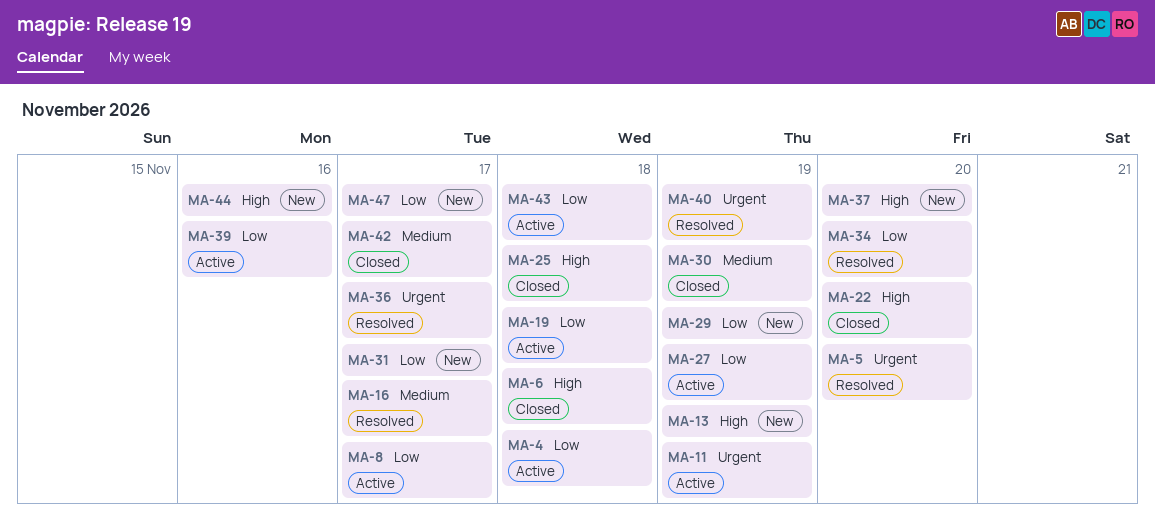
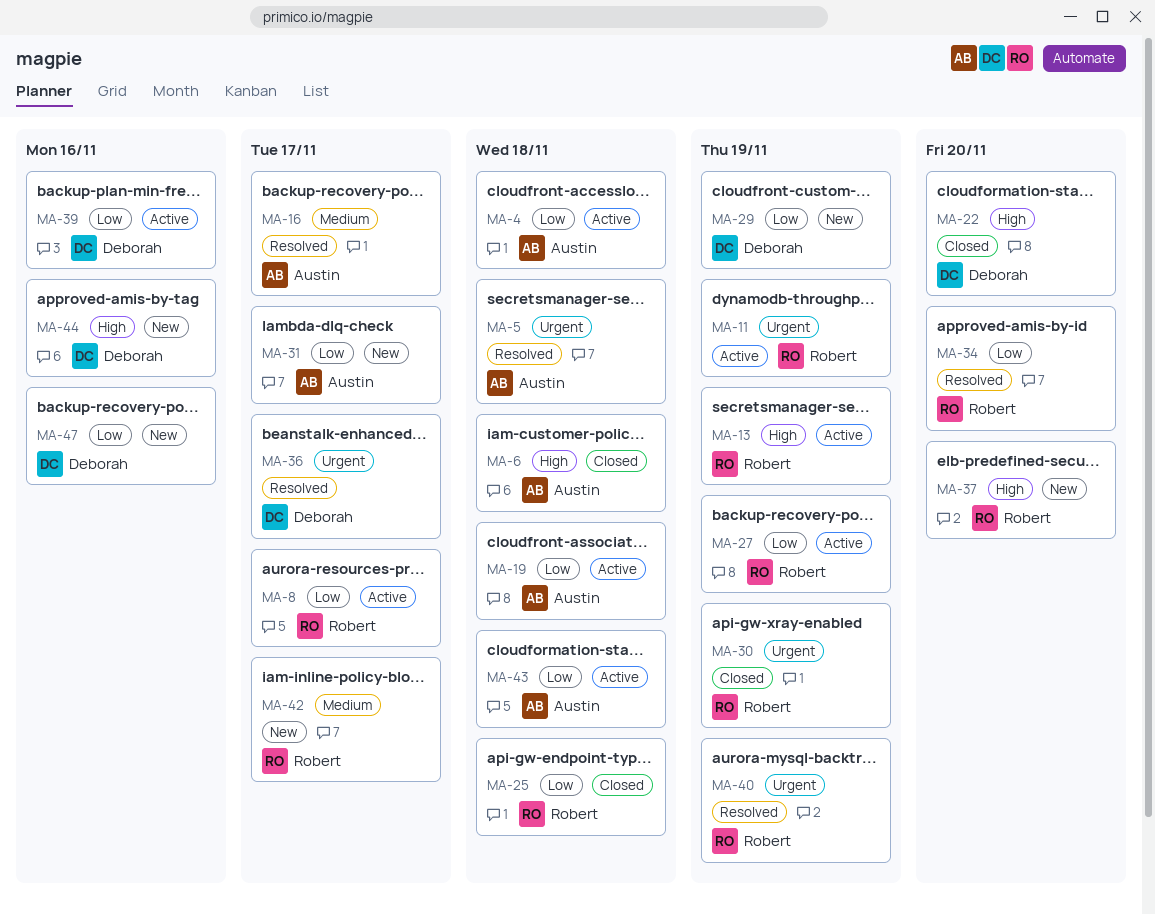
MA-5, due: Nov 20 -> Nov 18
MA-13, status: New -> Active
MA-25, priority: High -> Low
MA-30, priority: Medium -> Urgent
MA-42, status: Closed -> New
MA-47, due: Nov 17 -> Nov 16

